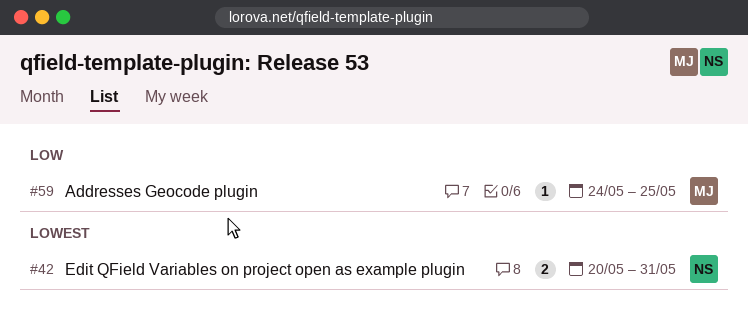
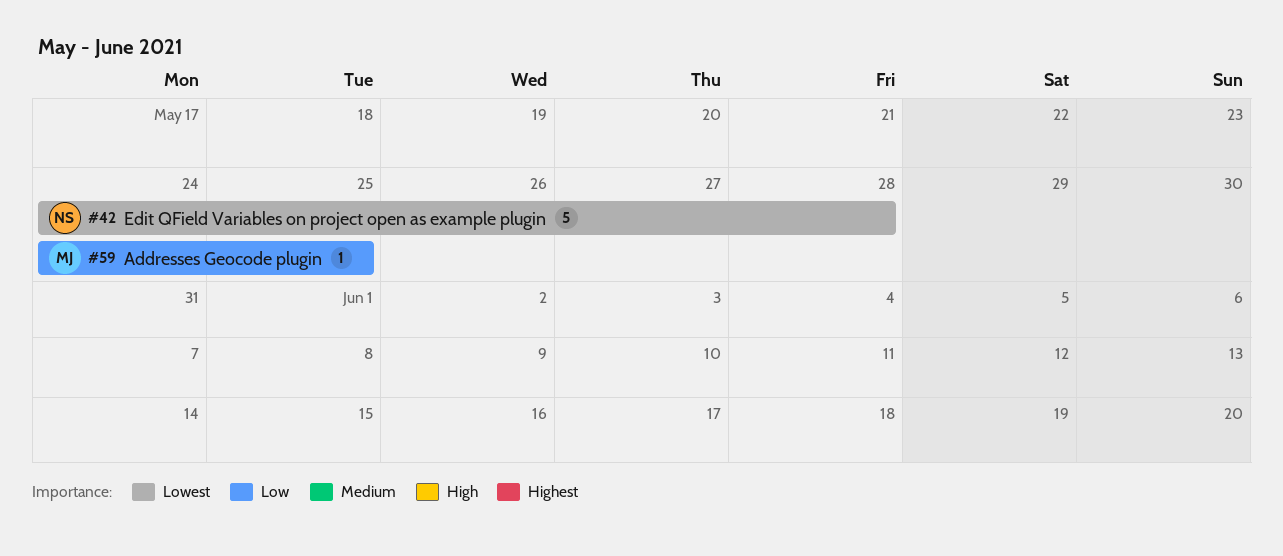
#42, estimate: 2 -> 5
#42, start: May 20 -> May 24
#42, due: May 31 -> May 28

